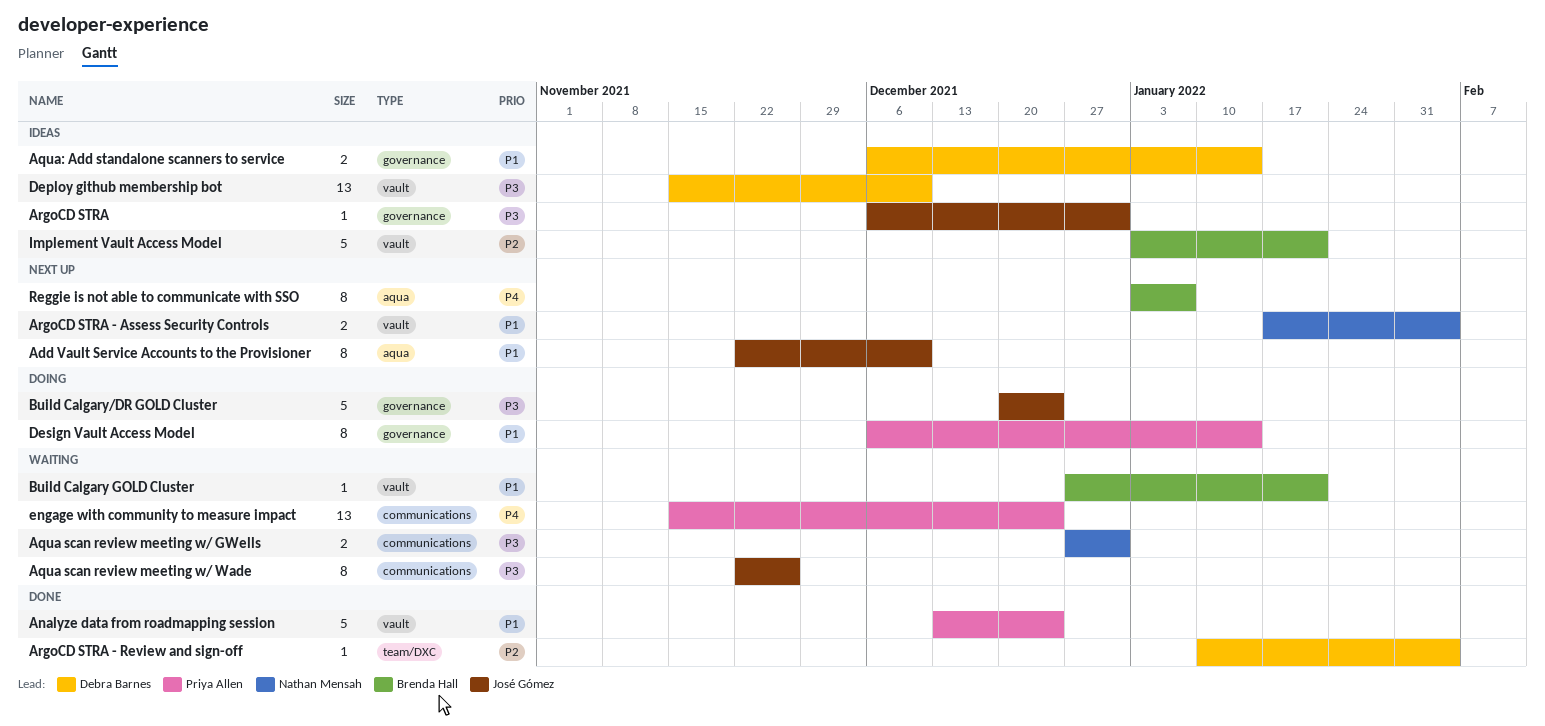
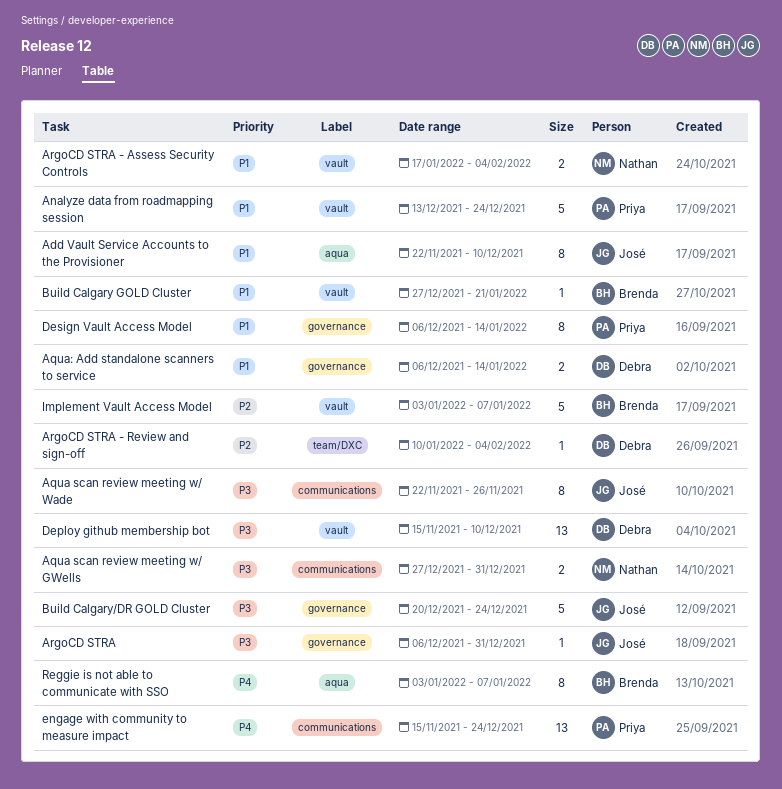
Implement Vault Access Model, due: Jan 21 -> Jan 7

